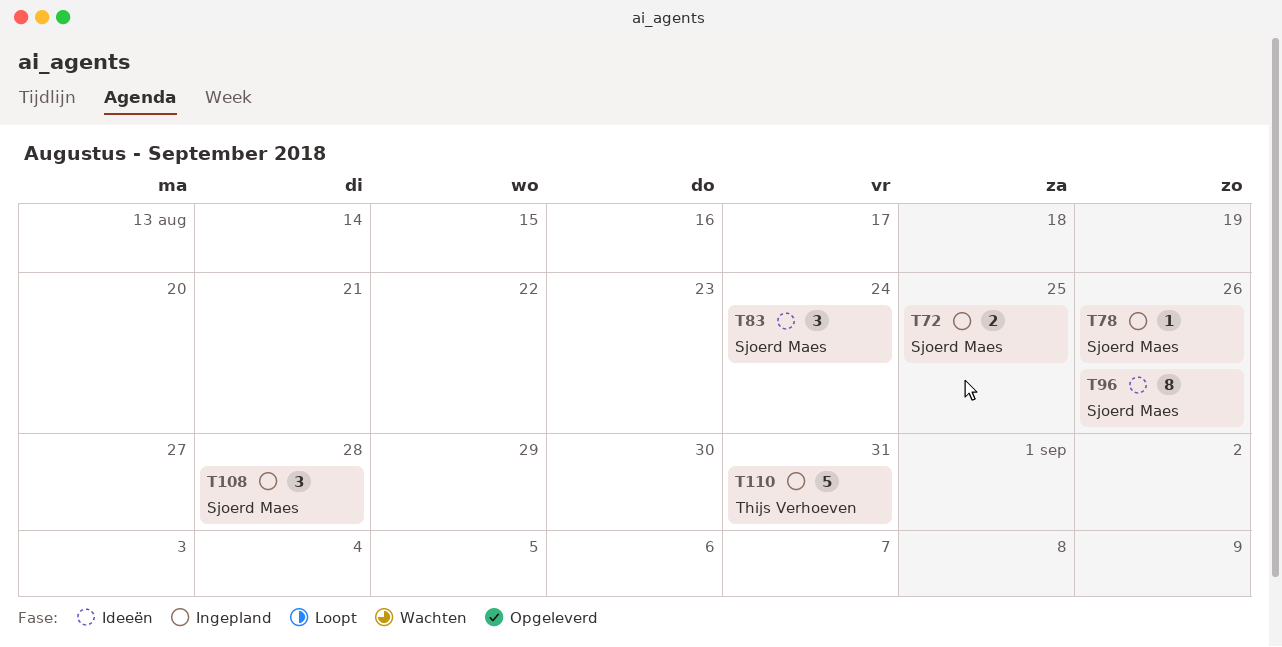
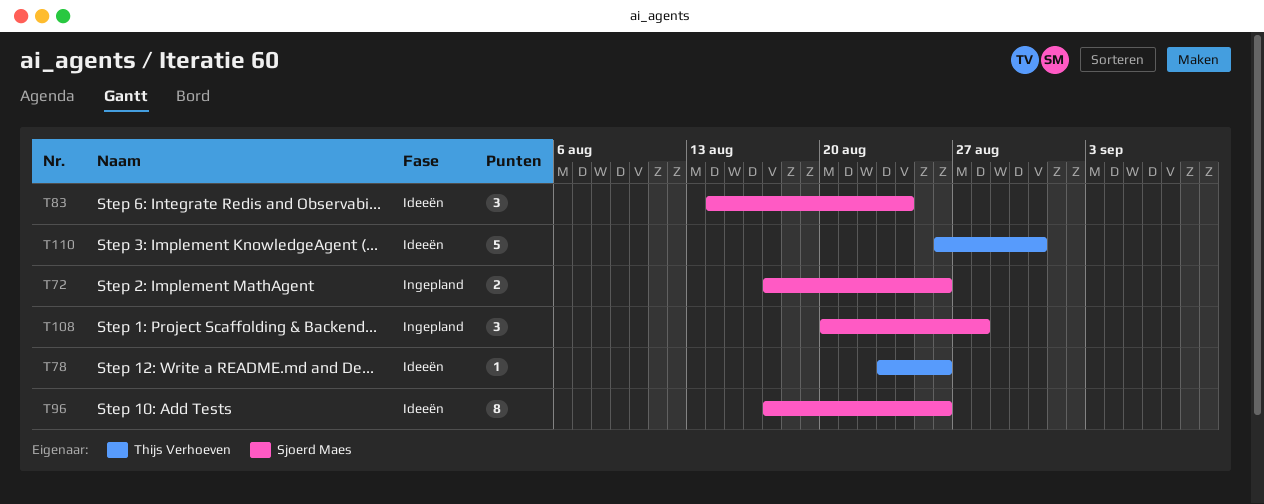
T72, due: Aug 25 -> Aug 26
T78, status: Ingepland -> Ideeën
T78, owner: Sjoerd Maes -> Thijs Verhoeven
T110, status: Ingepland -> Ideeën

